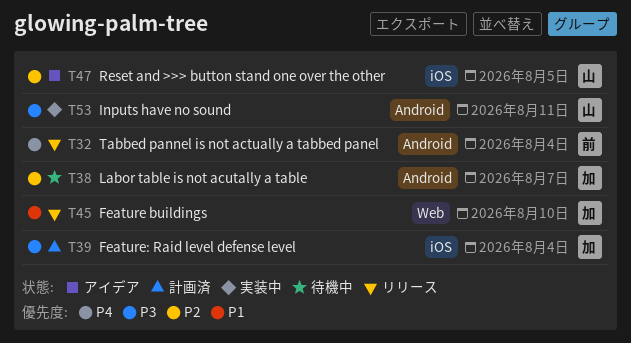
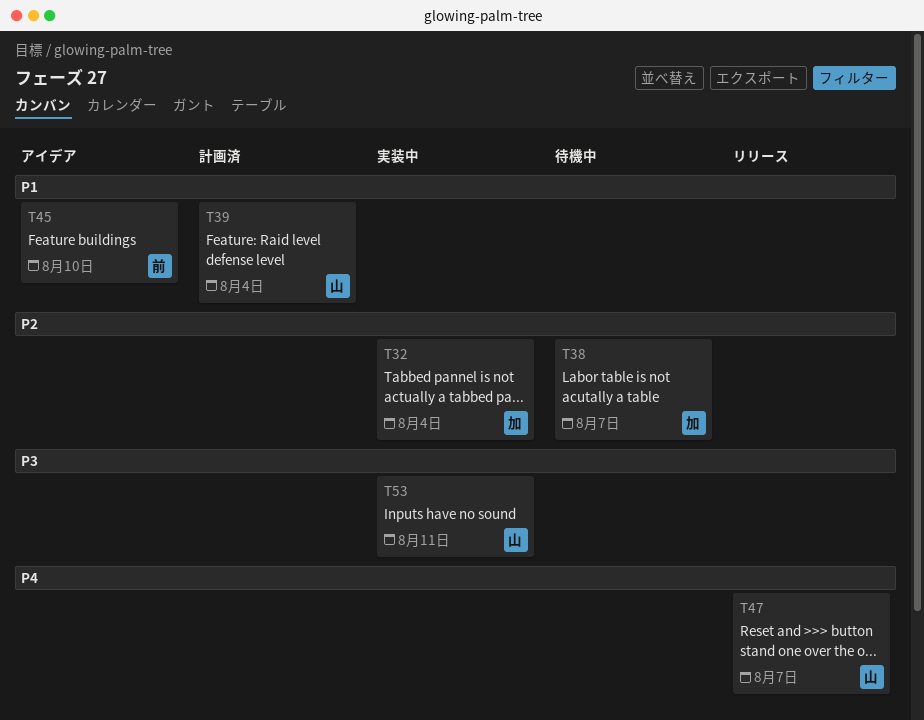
T32, status: リリース -> 実装中
T32, owner: 前 -> 加
T32, priority: P4 -> P2
T39, owner: 加 -> 山
T39, priority: P3 -> P1
T45, status: リリース -> アイデア
T45, owner: 加 -> 前
T47, status: アイデア -> リリース
T47, priority: P2 -> P4
T47, due: Aug 5 -> Aug 7

